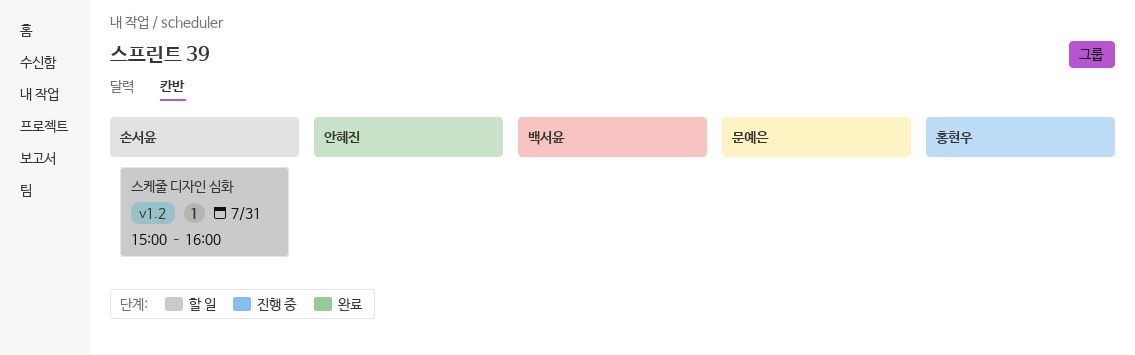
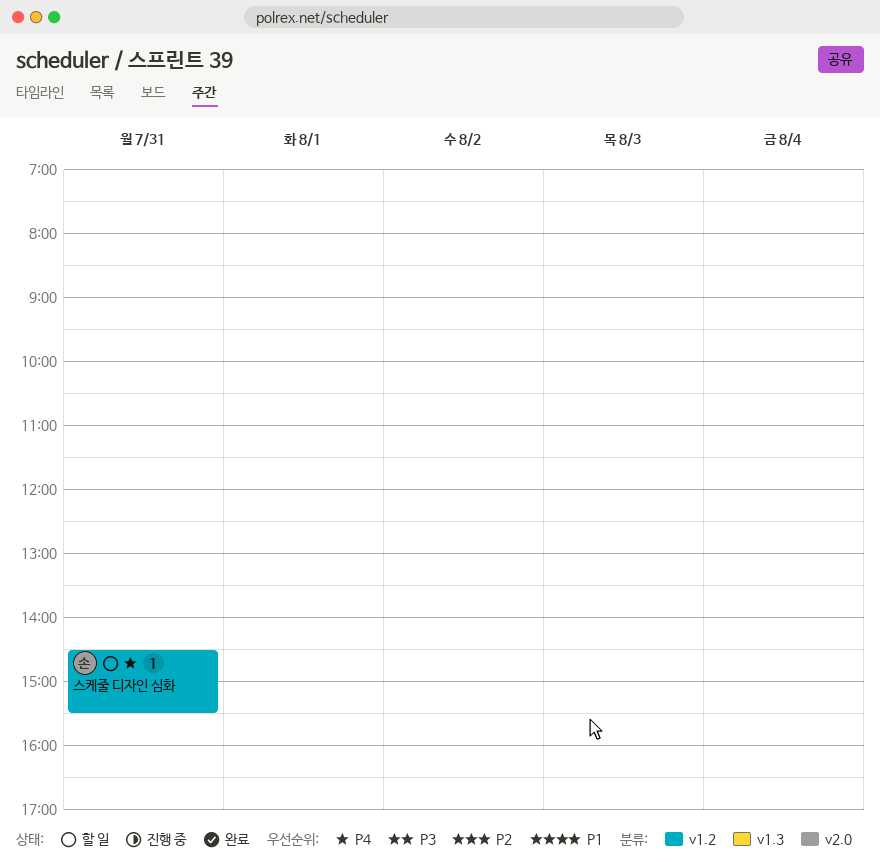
스케줄 디자인 심화, begins: 15:00 -> 14:30
스케줄 디자인 심화, ends: 16:00 -> 15:30

